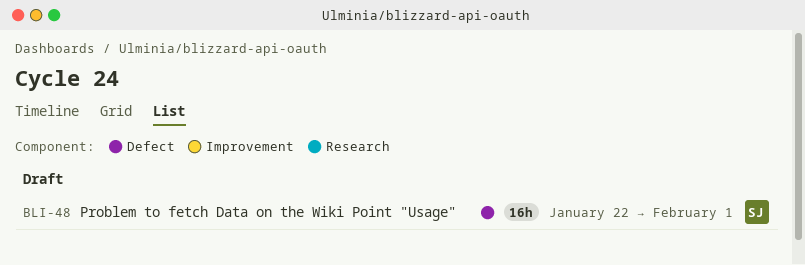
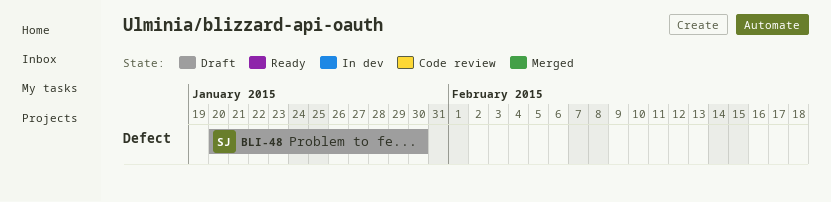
BLI-48, start: Jan 22 -> Jan 20
BLI-48, due: Feb 1 -> Jan 30

